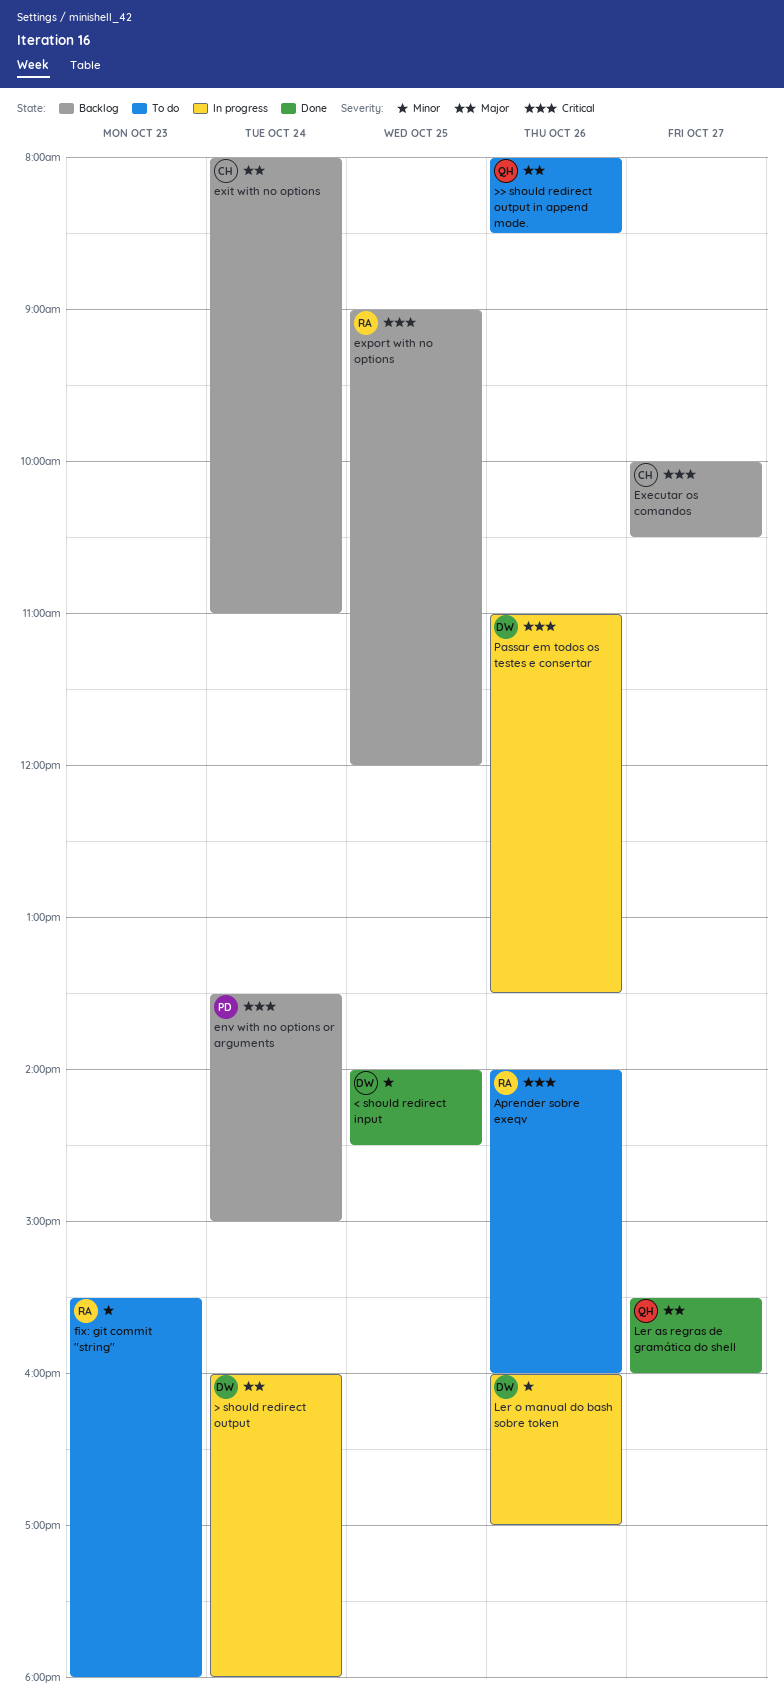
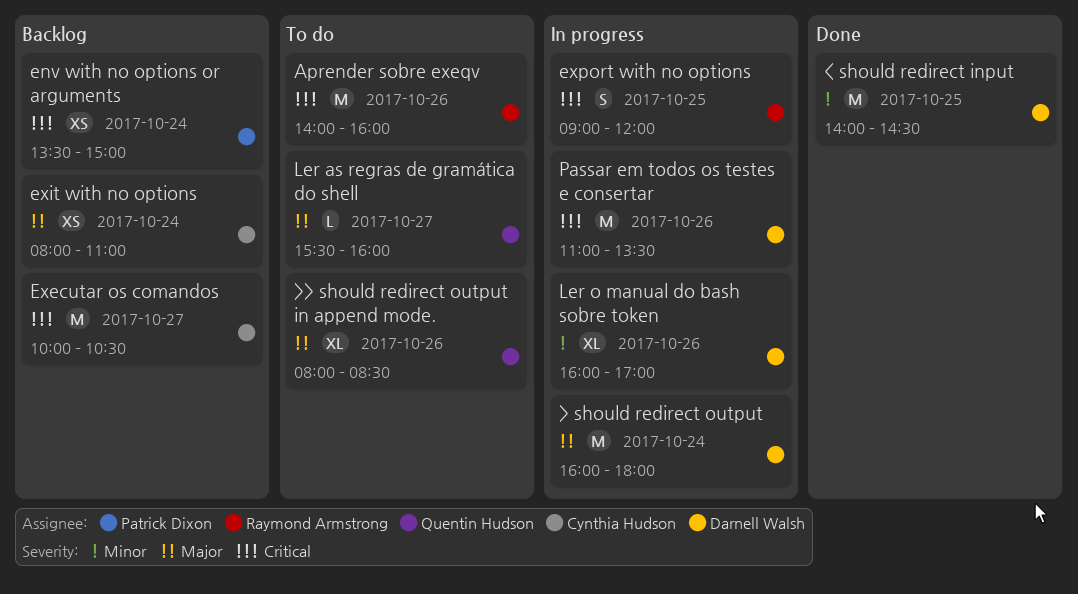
export with no options, status: Backlog -> In progress
fix: git commit "string": present -> none
Ler as regras de gramática do shell, status: Done -> To do

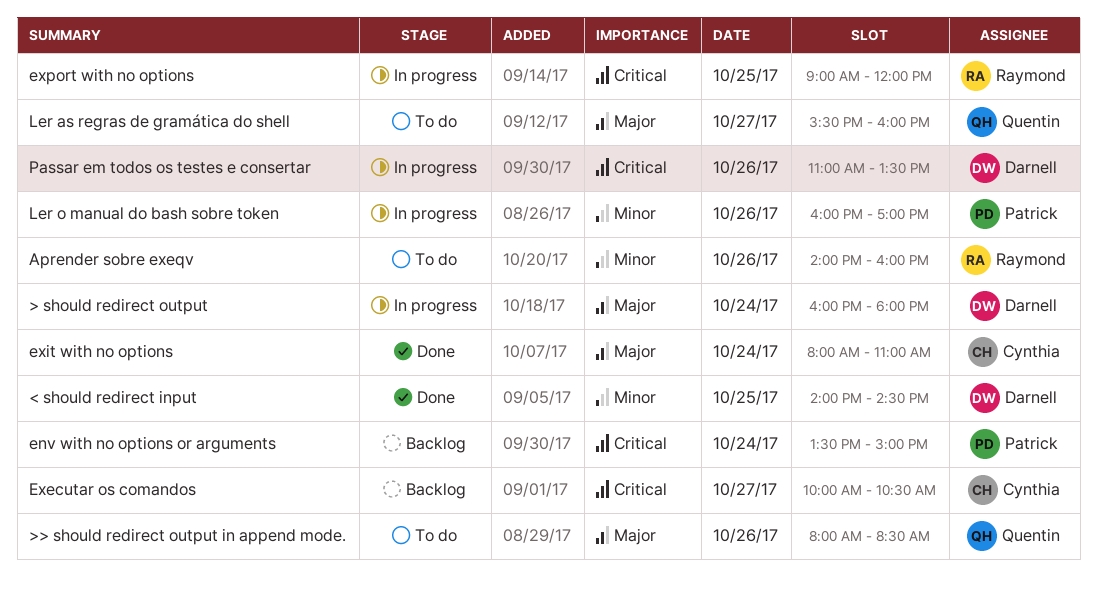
Aprender sobre exeqv, priority: Critical -> Minor
exit with no options, status: Backlog -> Done
Ler o manual do bash sobre token, owner: Darnell Walsh -> Patrick Dixon

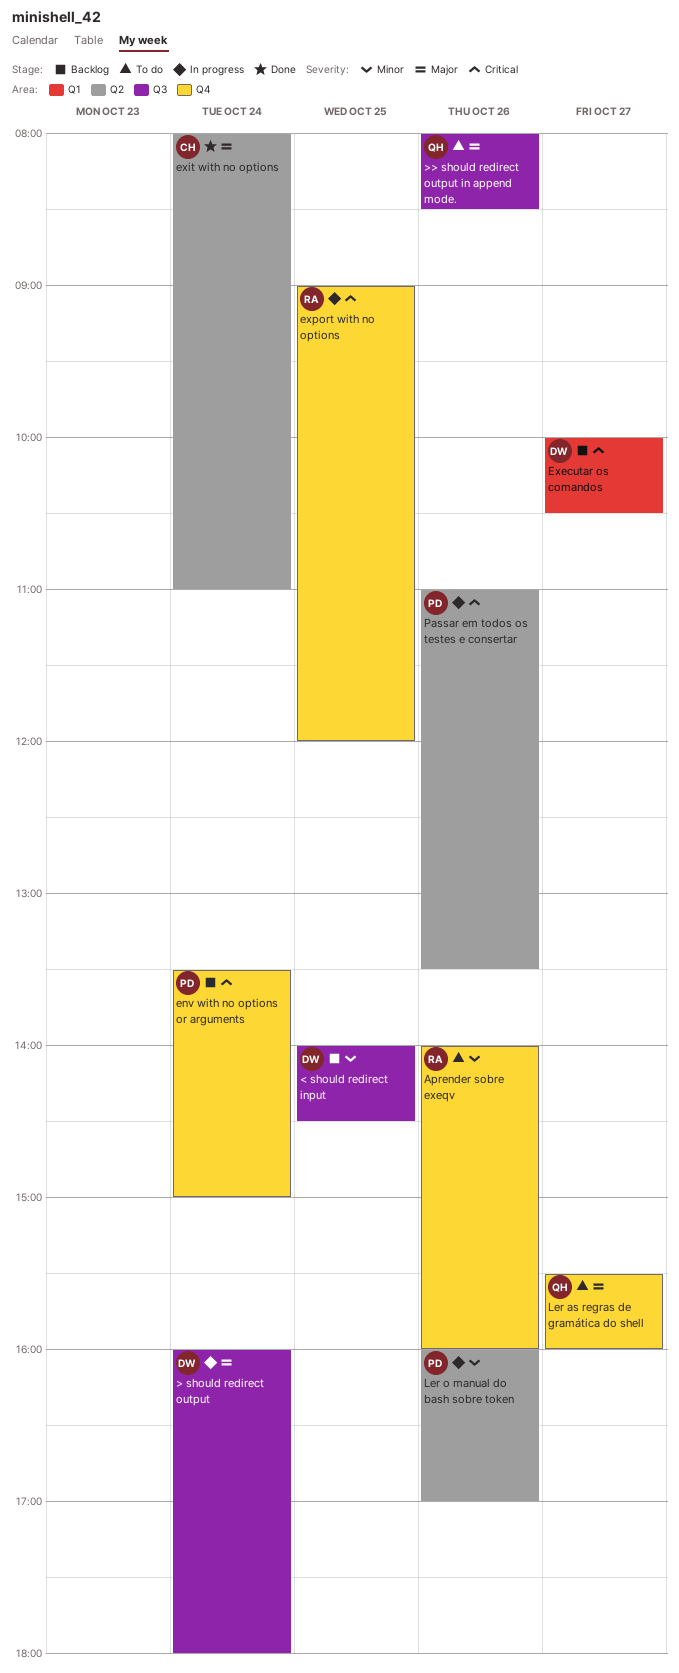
< should redirect input, status: Done -> Backlog
Executar os comandos, owner: Cynthia -> Darnell
Passar em todos os testes e consertar, owner: Darnell -> Patrick

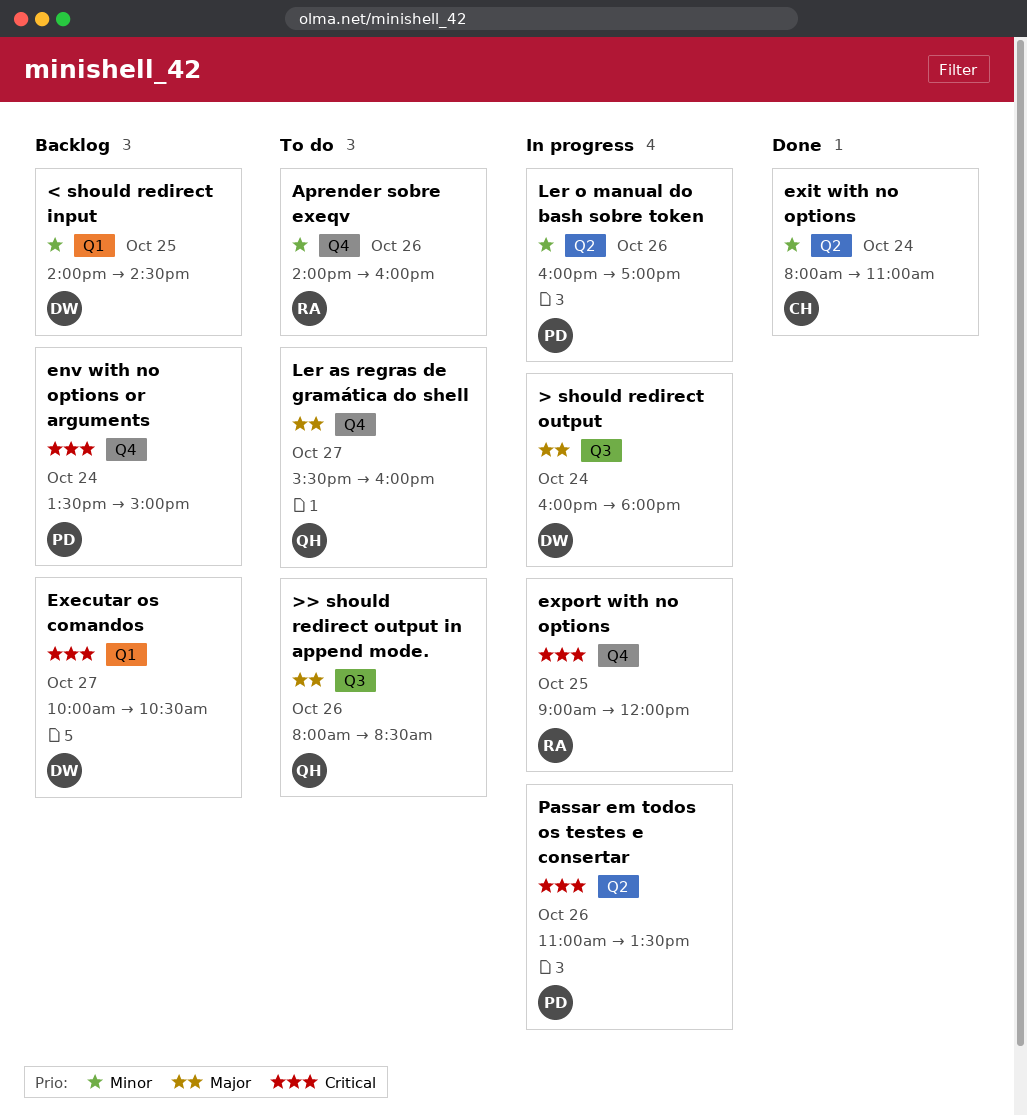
< should redirect input, label: Q3 -> Q1
exit with no options, priority: Major -> Minor

